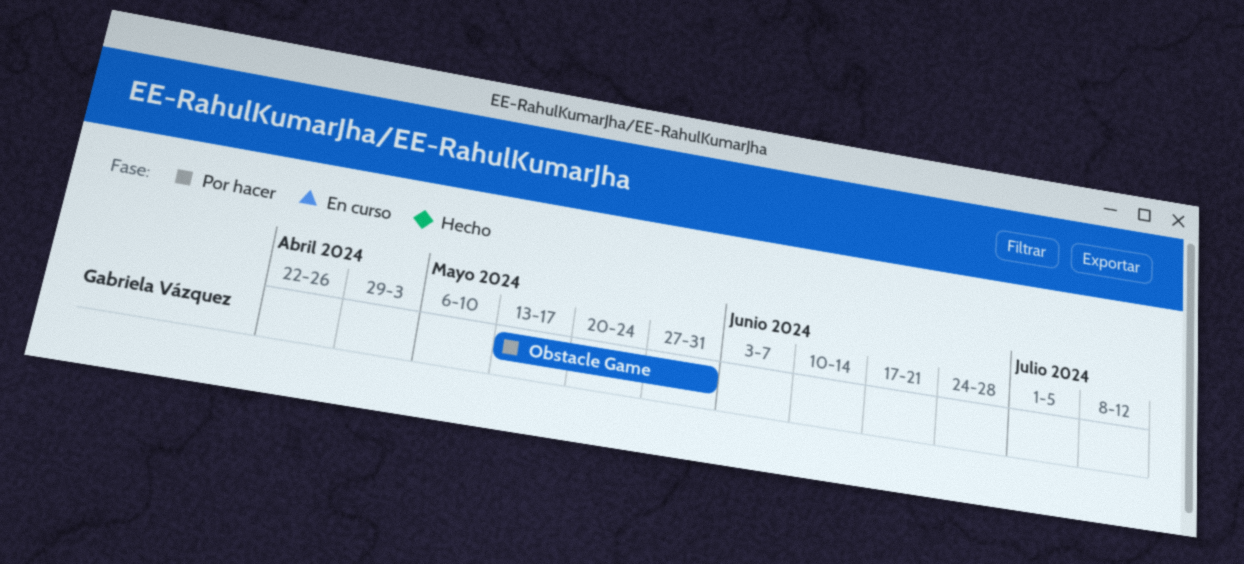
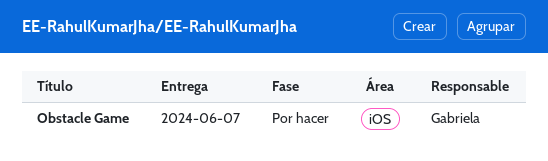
Obstacle Game, due: May 31 -> Jun 7

